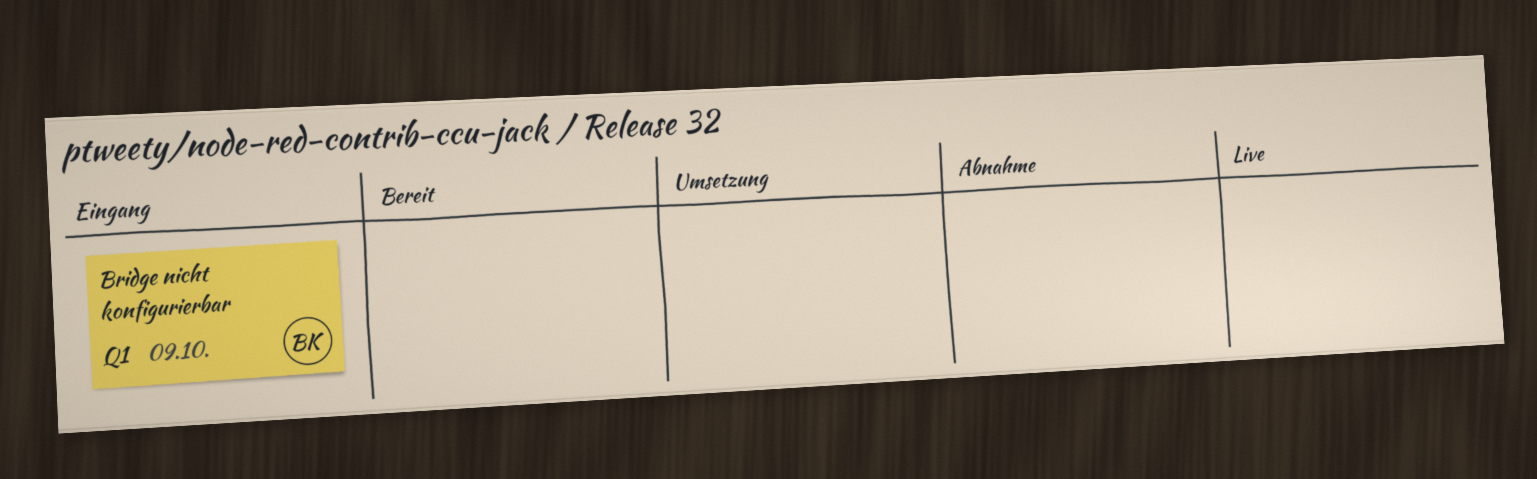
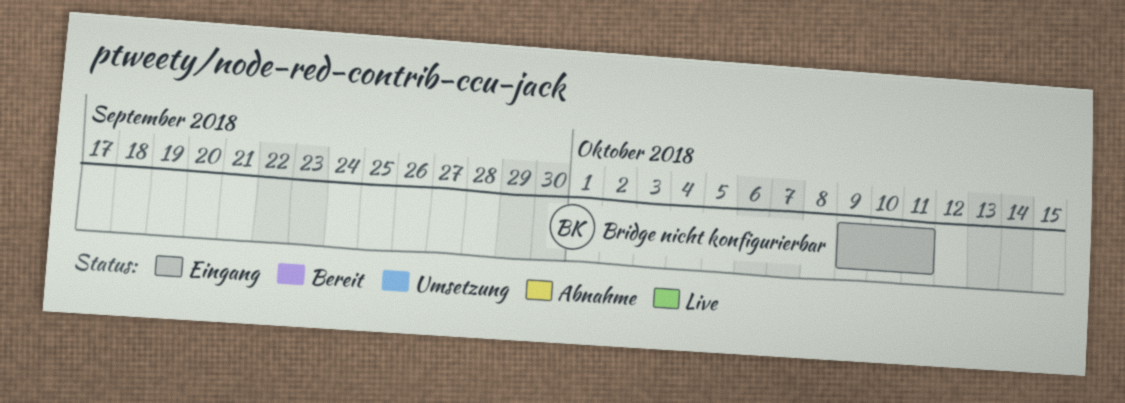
Bridge nicht konfigurierbar, due: Oct 9 -> Oct 11

